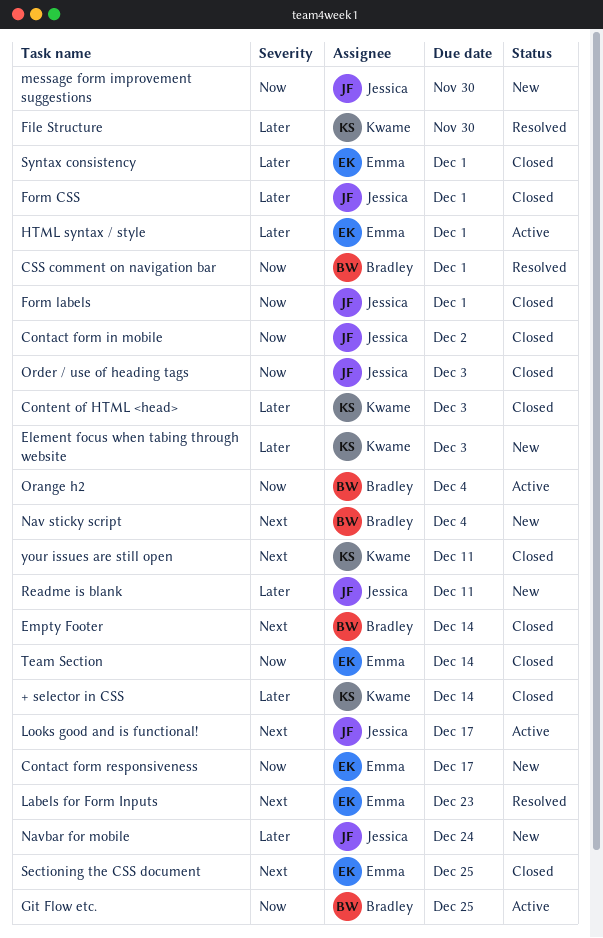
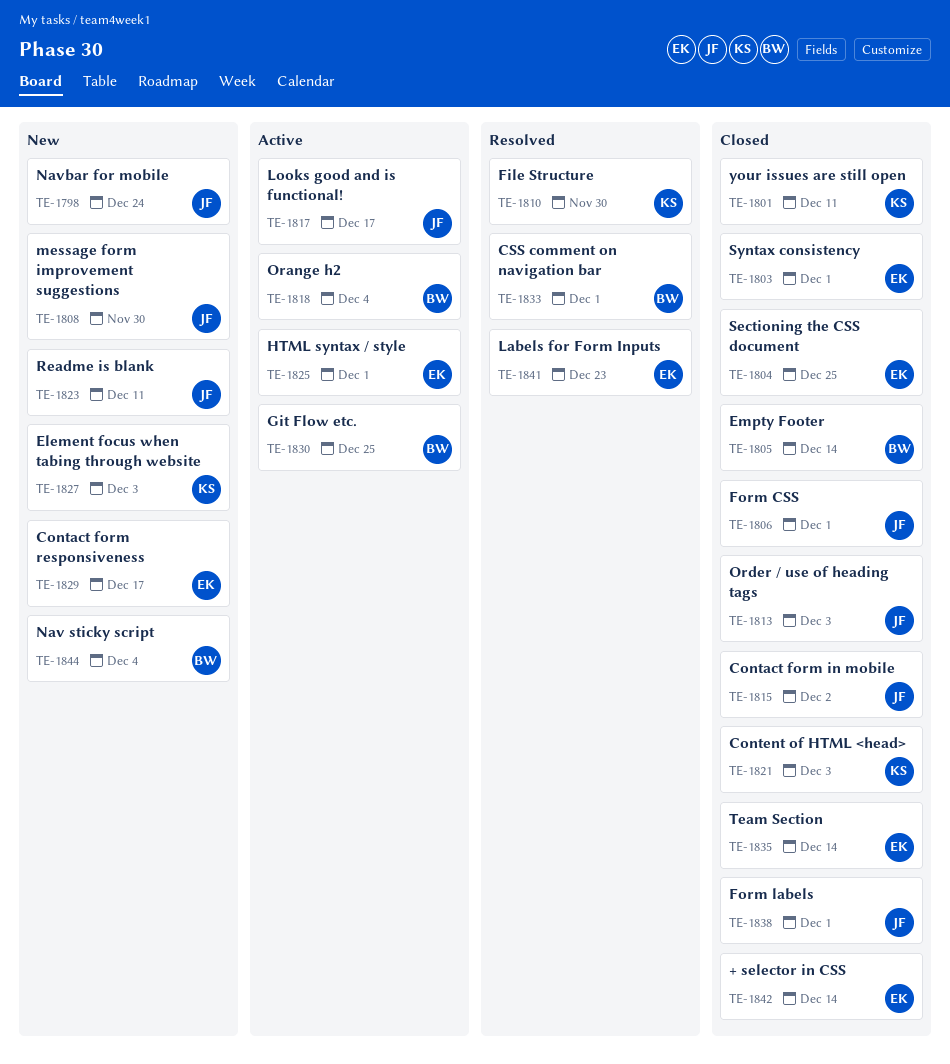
+ selector in CSS, owner: Kwame -> Emma

